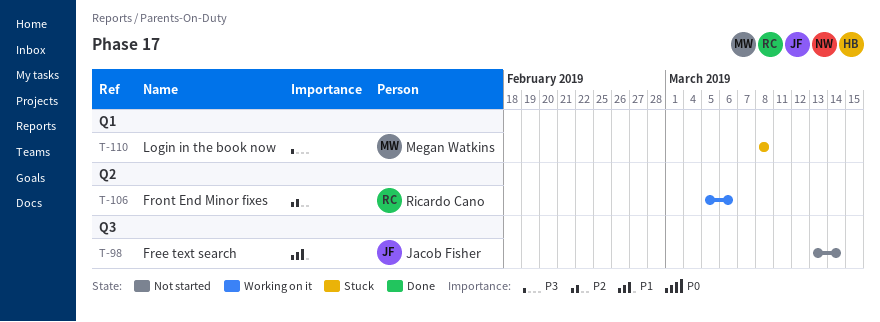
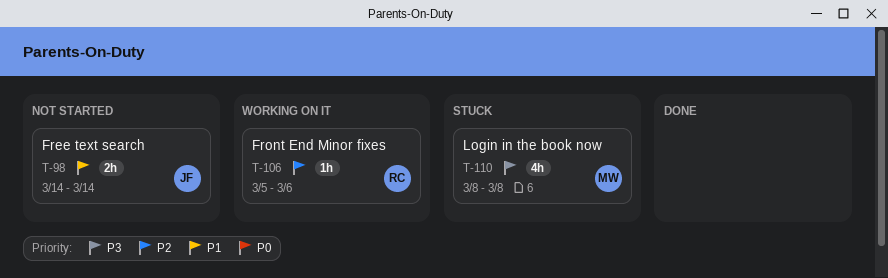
T-98, start: Mar 13 -> Mar 14

